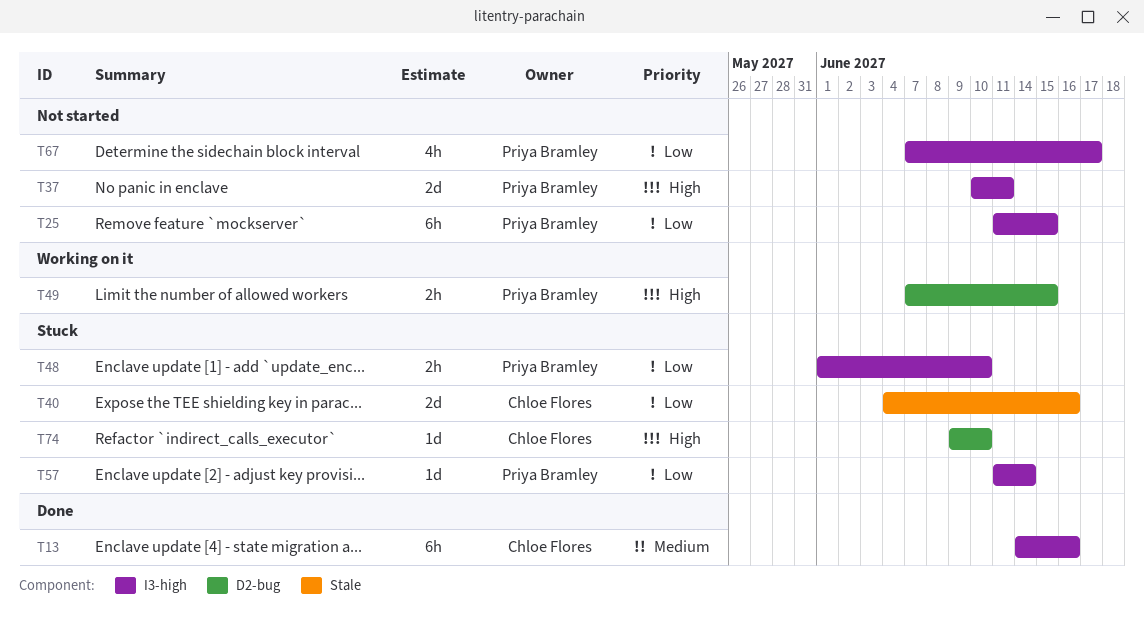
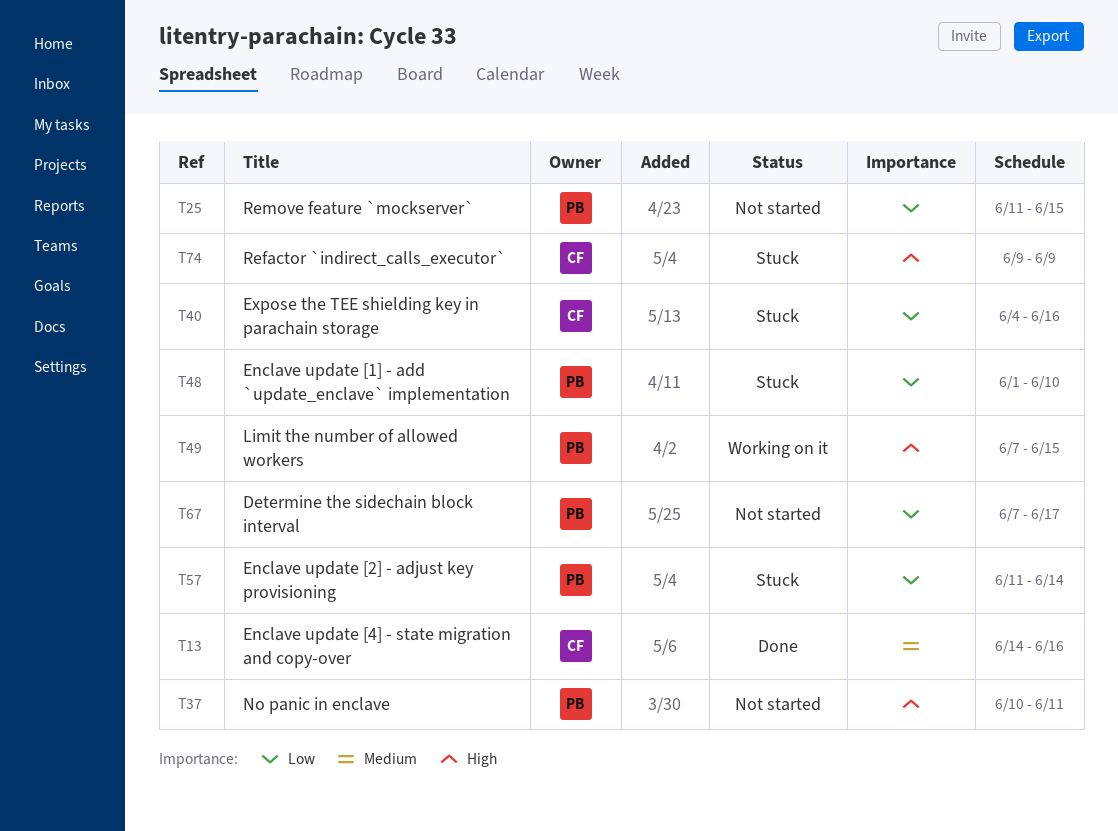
T74, due: Jun 10 -> Jun 9

